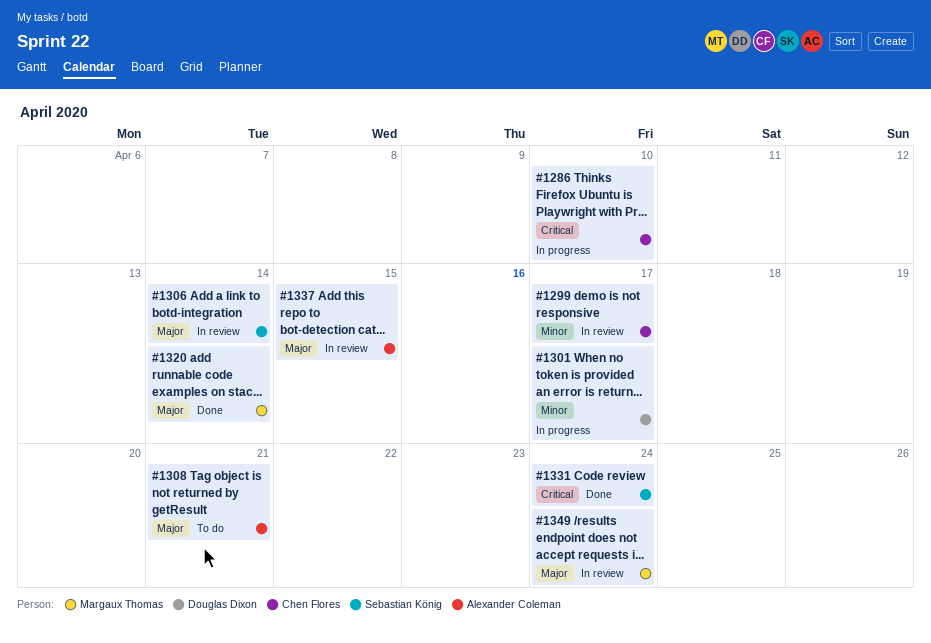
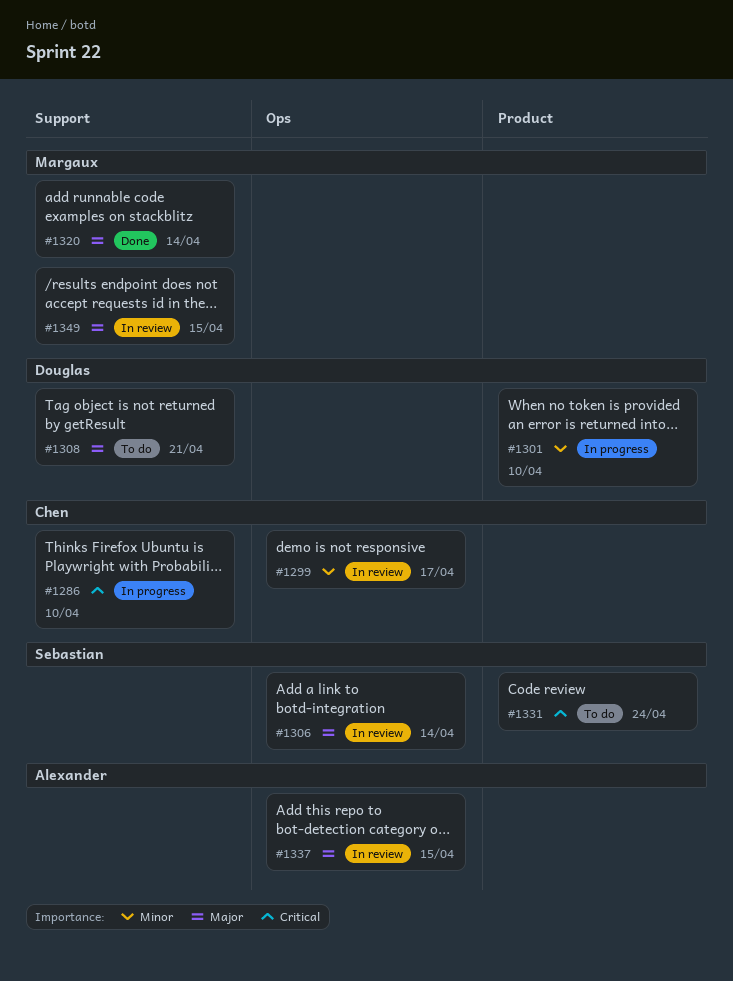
#1301, due: Apr 17 -> Apr 10
#1308, owner: Alexander Coleman -> Douglas Dixon
#1331, status: Done -> To do
#1349, due: Apr 24 -> Apr 15

